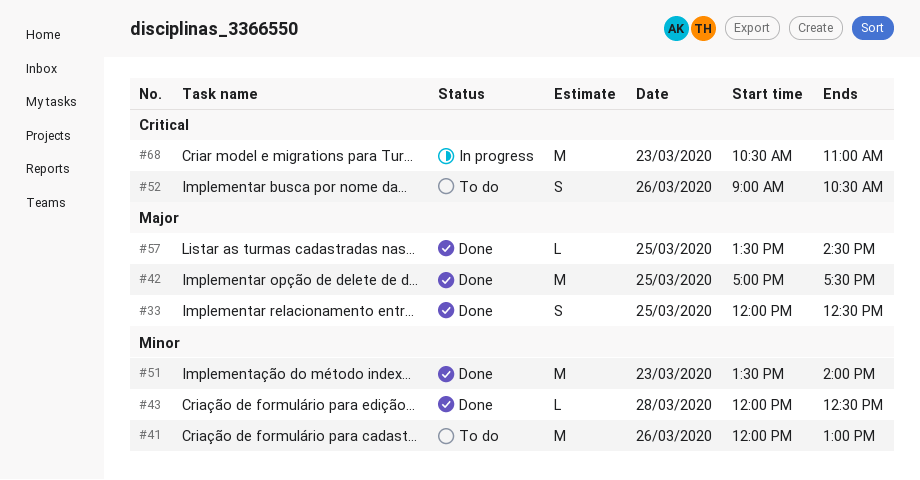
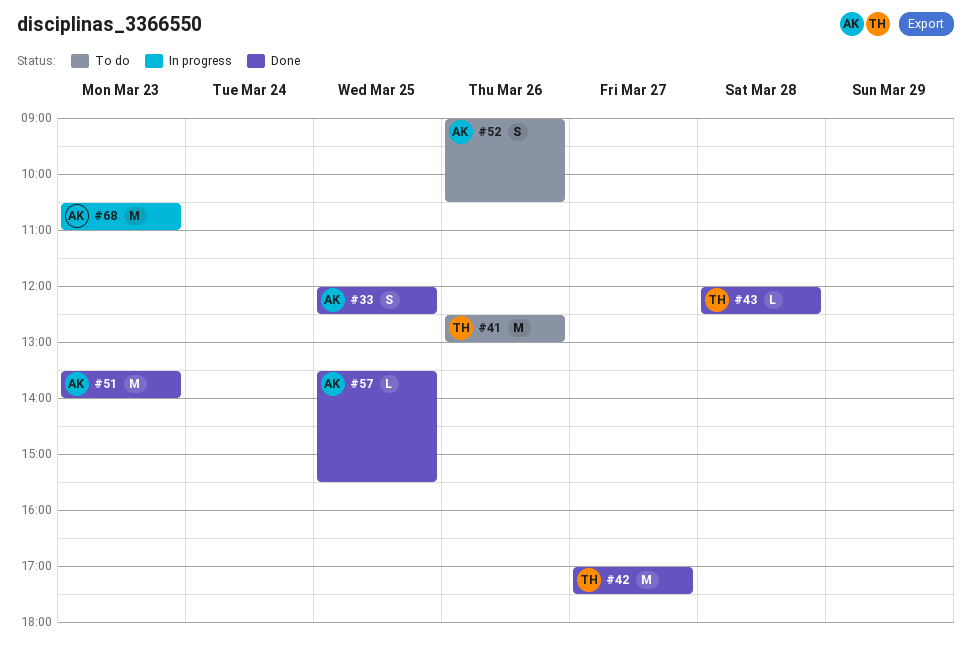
#41, begins: 12:00 -> 12:30
#42, day: Mar 25 -> Mar 27
#57, ends: 14:30 -> 15:30

